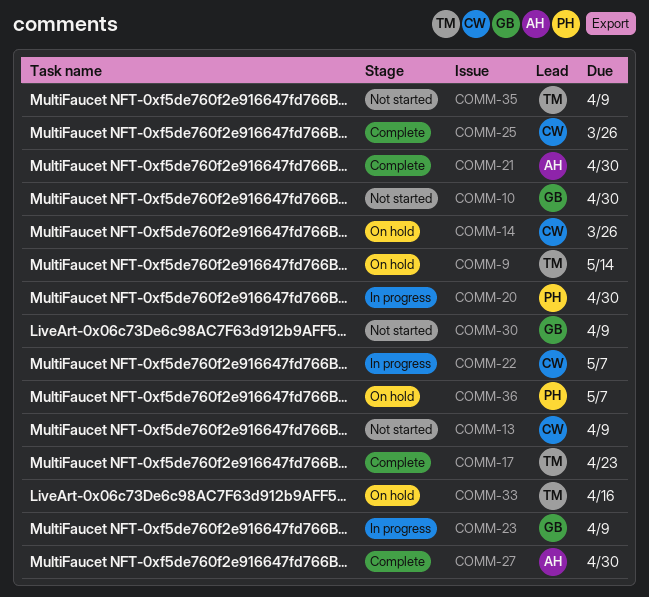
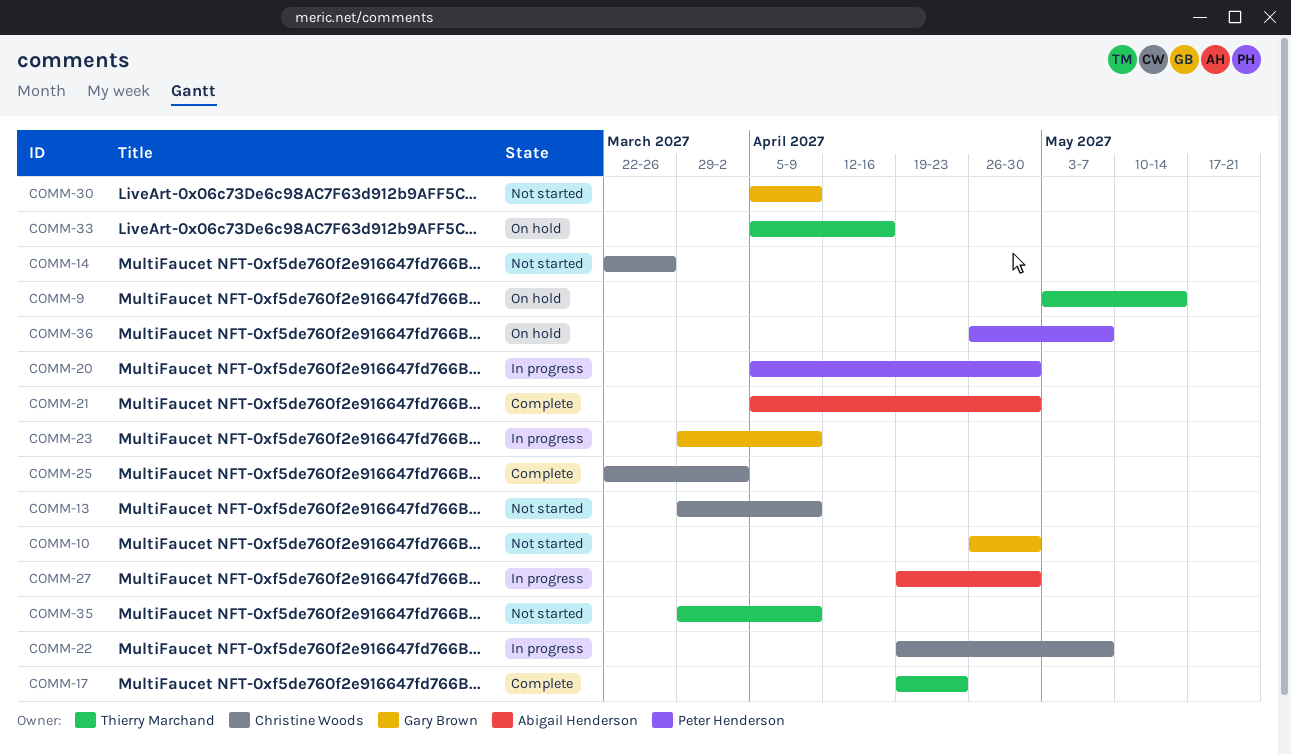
COMM-14, status: On hold -> Not started
COMM-25, due: Mar 26 -> Apr 2
COMM-27, status: Complete -> In progress

